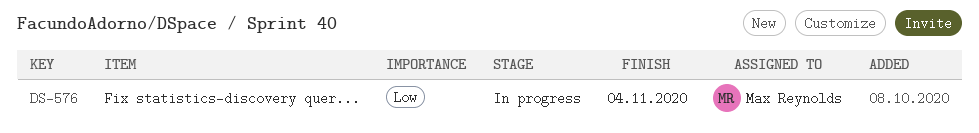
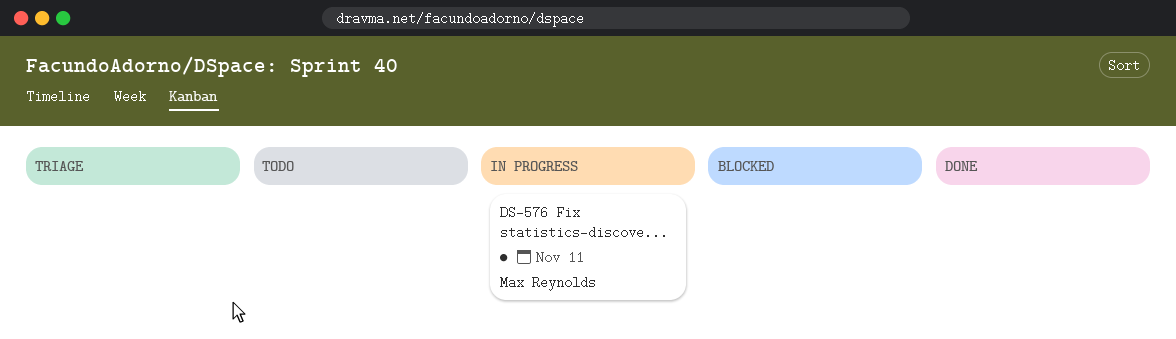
DS-576, due: Nov 4 -> Nov 11

